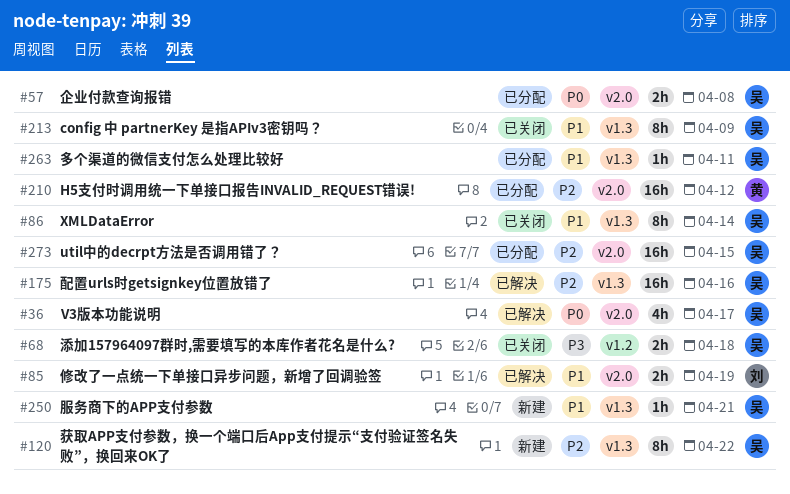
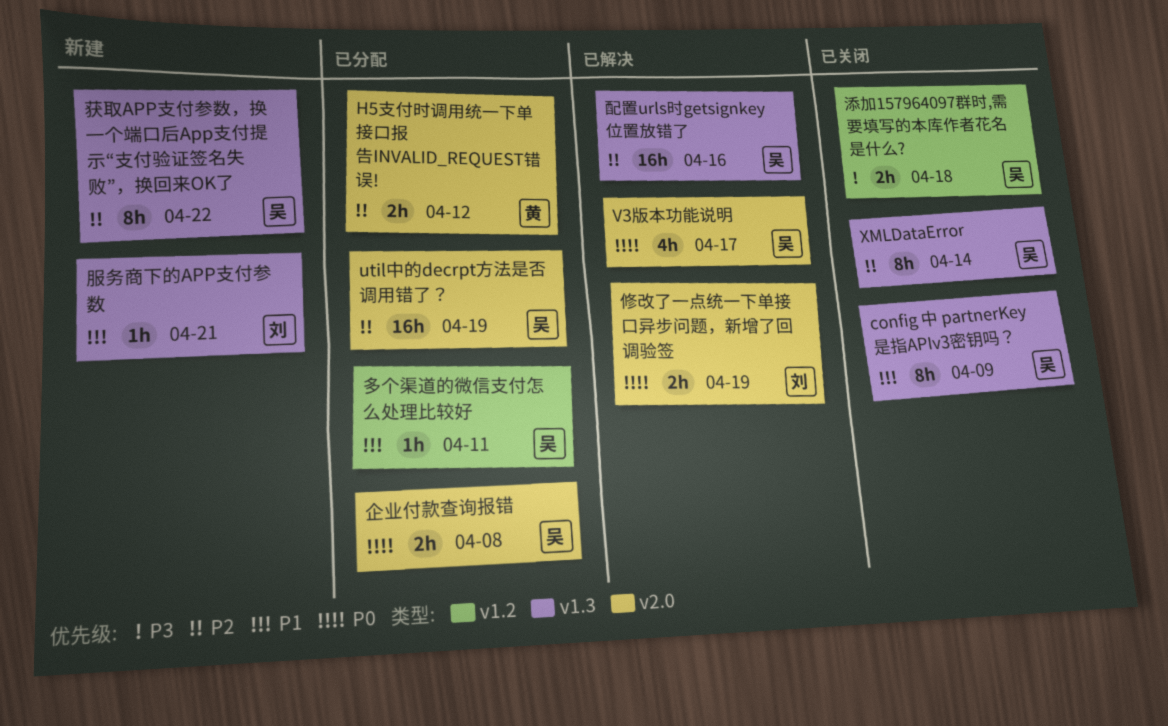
H5支付时调用统一下单接口报告INVALID_REQUEST错误!, estimate: 16h -> 2h
util中的decrpt方法是否调用错了？, due: Apr 15 -> Apr 19
XMLDataError, priority: P1 -> P2
修改了一点统一下单接口异步问题，新增了回调验签, priority: P1 -> P0
多个渠道的微信支付怎么处理比较好, label: v1.3 -> v1.2
服务商下的APP支付参数, owner: 吴 -> 刘

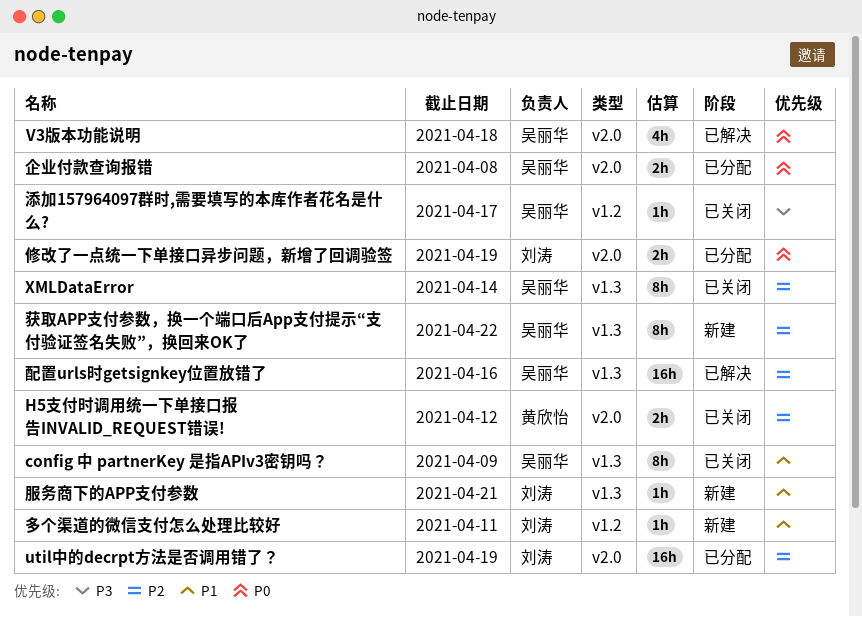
H5支付时调用统一下单接口报告INVALID_REQUEST错误!, status: 已分配 -> 已关闭
util中的decrpt方法是否调用错了？, owner: 吴丽华 -> 刘涛
V3版本功能说明, due: Apr 17 -> Apr 18
修改了一点统一下单接口异步问题，新增了回调验签, status: 已解决 -> 已分配
多个渠道的微信支付怎么处理比较好, status: 已分配 -> 新建
多个渠道的微信支付怎么处理比较好, owner: 吴丽华 -> 刘涛
添加157964097群时,需要填写的本库作者花名是什么?, estimate: 2h -> 1h
添加157964097群时,需要填写的本库作者花名是什么?, due: Apr 18 -> Apr 17

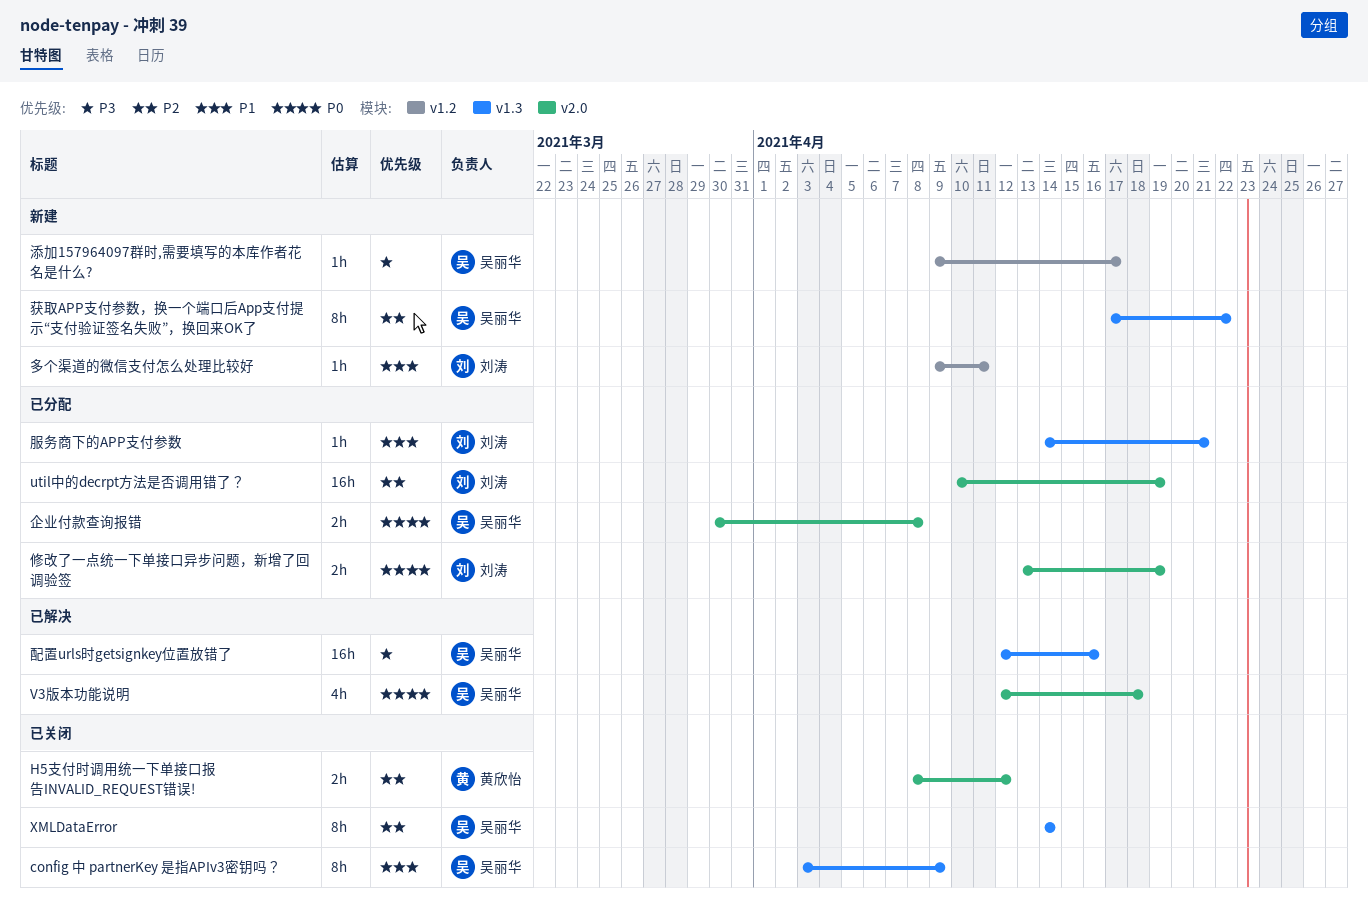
服务商下的APP支付参数, status: 新建 -> 已分配
添加157964097群时,需要填写的本库作者花名是什么?, status: 已关闭 -> 新建
配置urls时getsignkey位置放错了, priority: P2 -> P3

